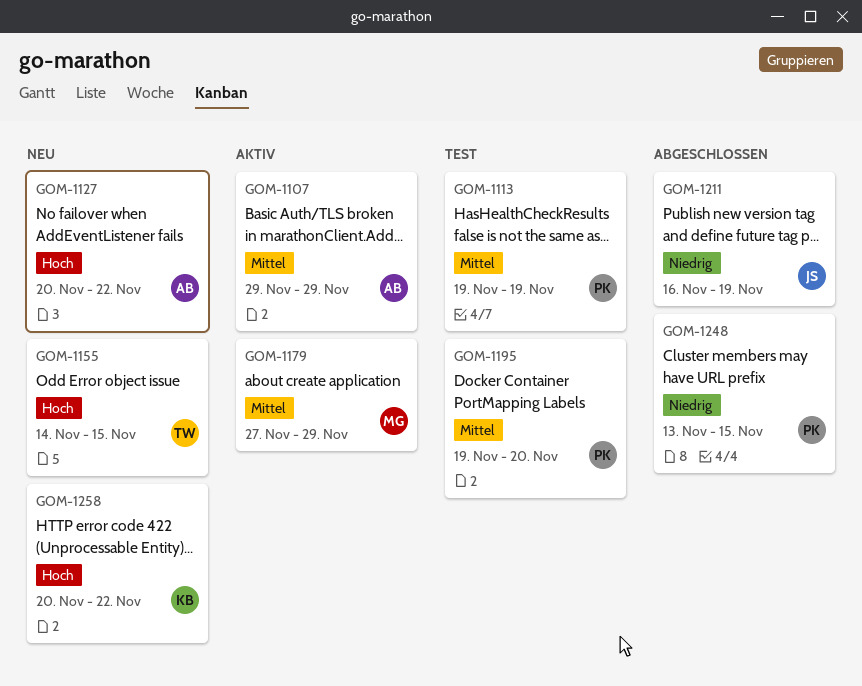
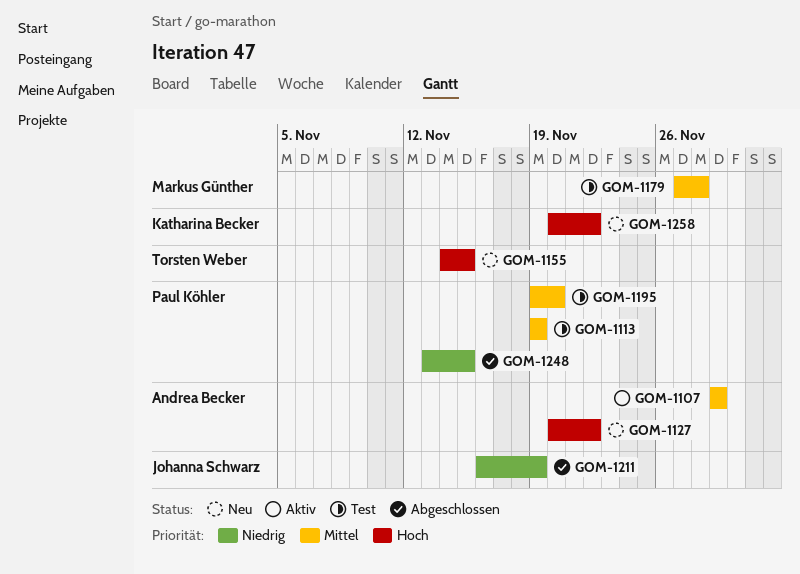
GOM-1179, status: Aktiv -> Test
GOM-1179, due: Nov 29 -> Nov 28

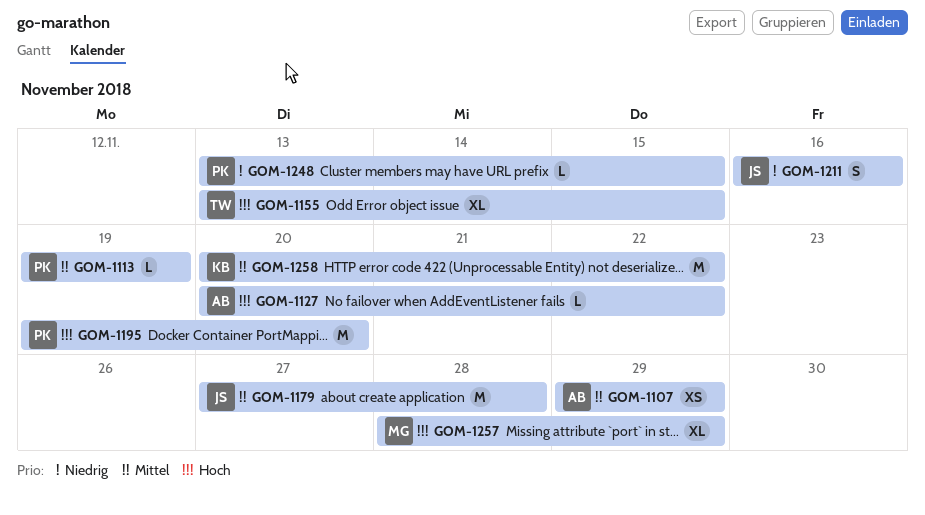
GOM-1155, start: Nov 14 -> Nov 13
GOM-1179, owner: Markus Günther -> Johanna Schwarz
GOM-1195, priority: Mittel -> Hoch
GOM-1211, due: Nov 19 -> Nov 16
GOM-1257: none -> present
GOM-1258, priority: Hoch -> Mittel

